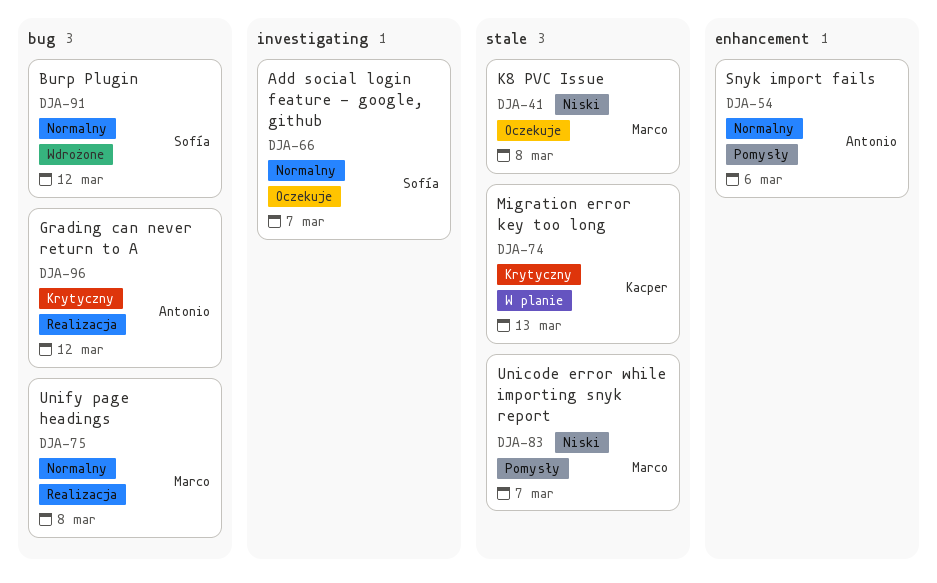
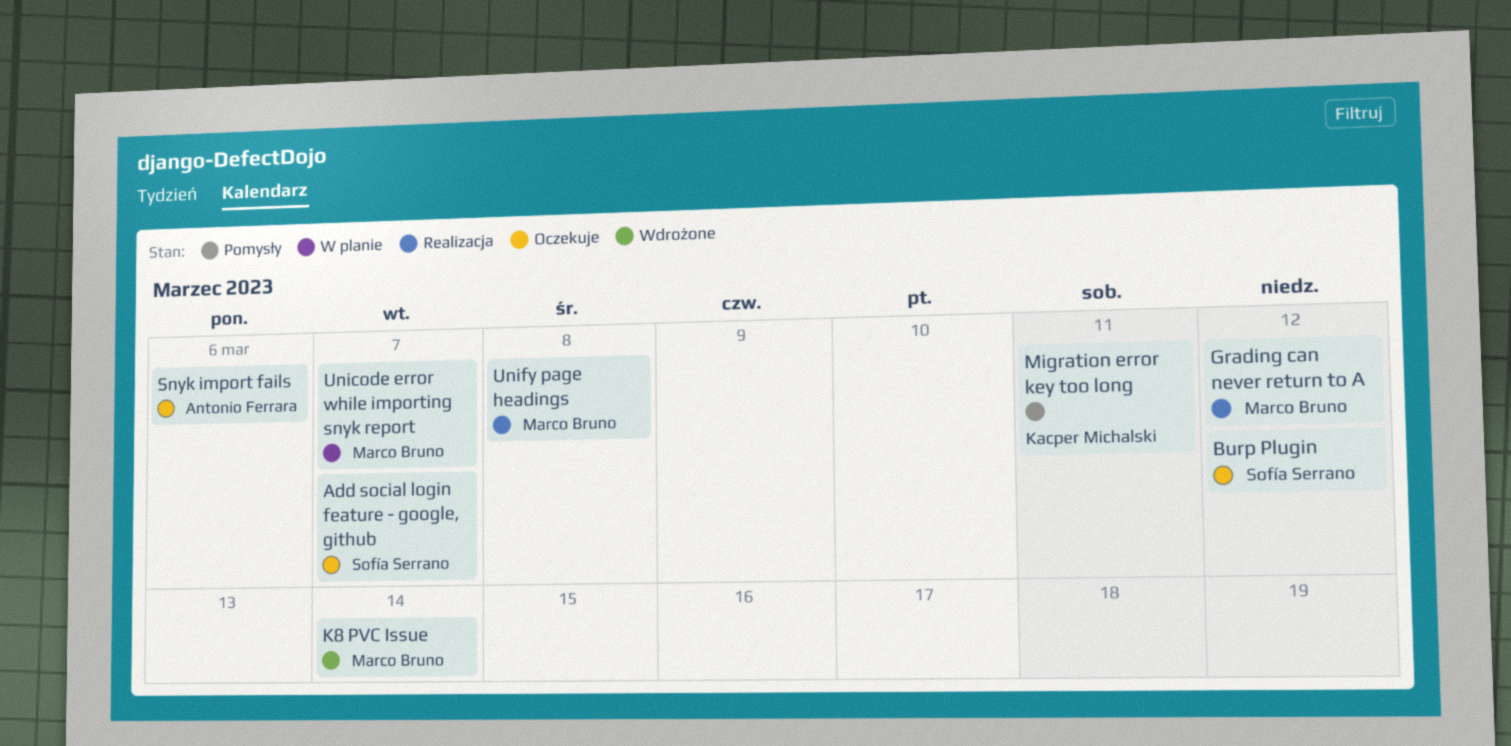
Burp Plugin, status: Wdrożone -> Oczekuje
Grading can never return to A, owner: Antonio Ferrara -> Marco Bruno
K8 PVC Issue, status: Oczekuje -> Wdrożone
K8 PVC Issue, due: Mar 8 -> Mar 14
Migration error key too long, status: W planie -> Pomysły
Migration error key too long, due: Mar 13 -> Mar 11
Snyk import fails, status: Pomysły -> Oczekuje
Unicode error while importing snyk report, status: Pomysły -> W planie

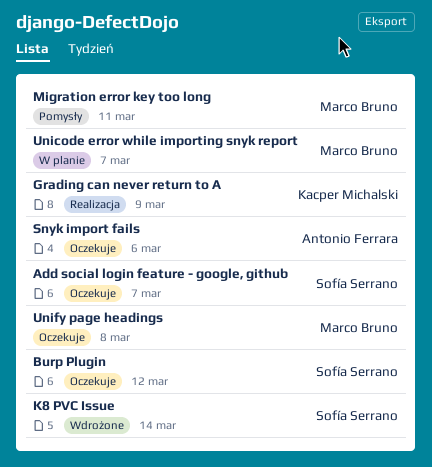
Grading can never return to A, owner: Marco Bruno -> Kacper Michalski
Grading can never return to A, due: Mar 12 -> Mar 9
K8 PVC Issue, owner: Marco Bruno -> Sofía Serrano
Migration error key too long, owner: Kacper Michalski -> Marco Bruno
Unify page headings, status: Realizacja -> Oczekuje

